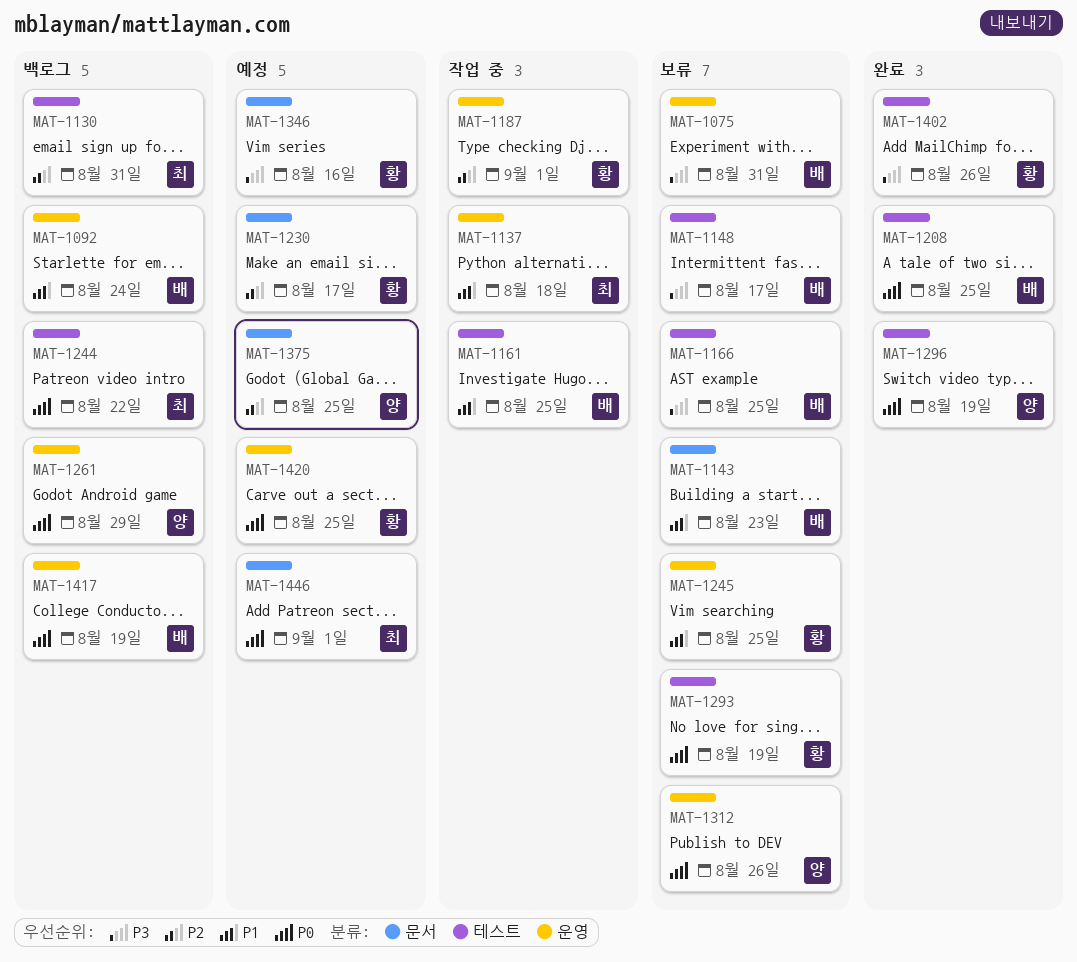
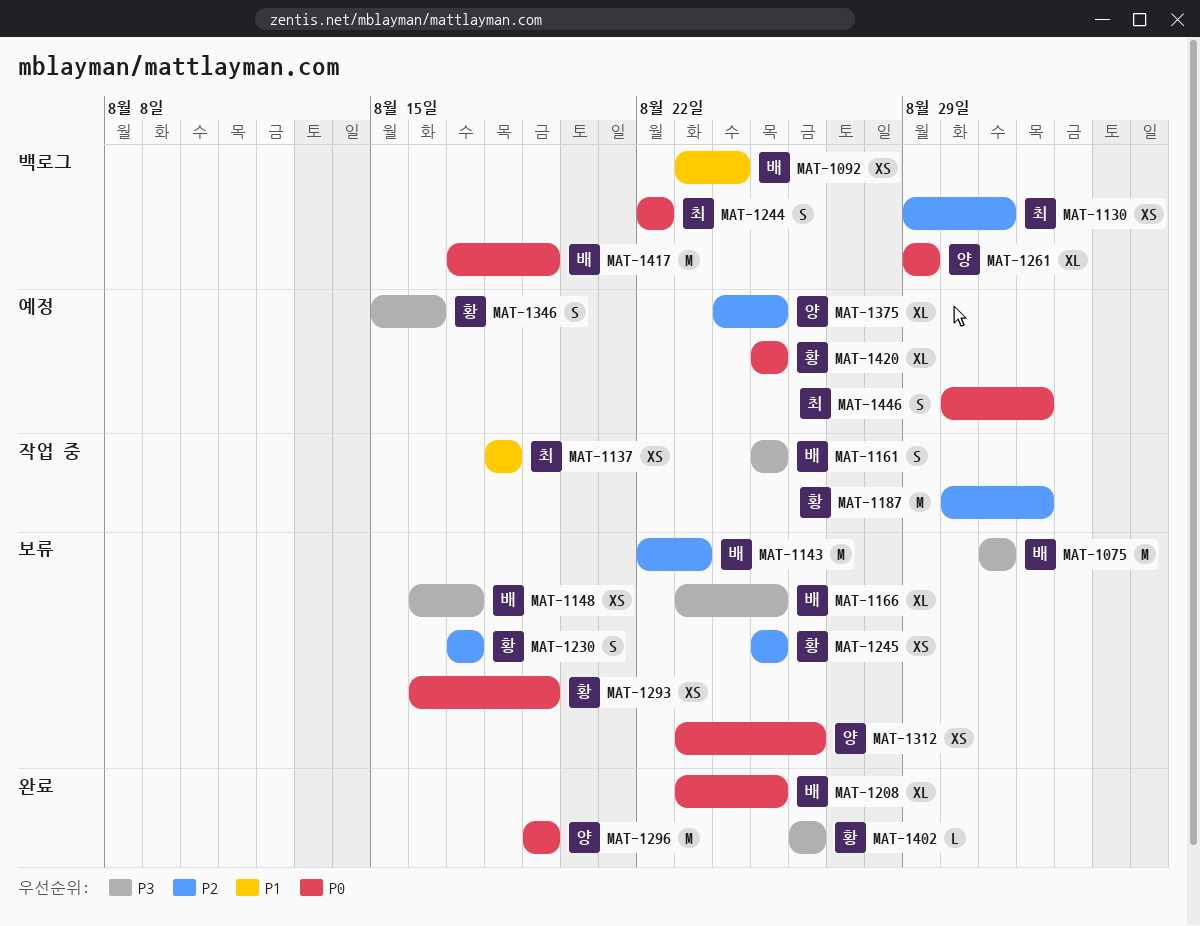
MAT-1143, priority: P1 -> P2
MAT-1161, priority: P1 -> P3
MAT-1230, status: 예정 -> 보류
MAT-1245, priority: P1 -> P2

